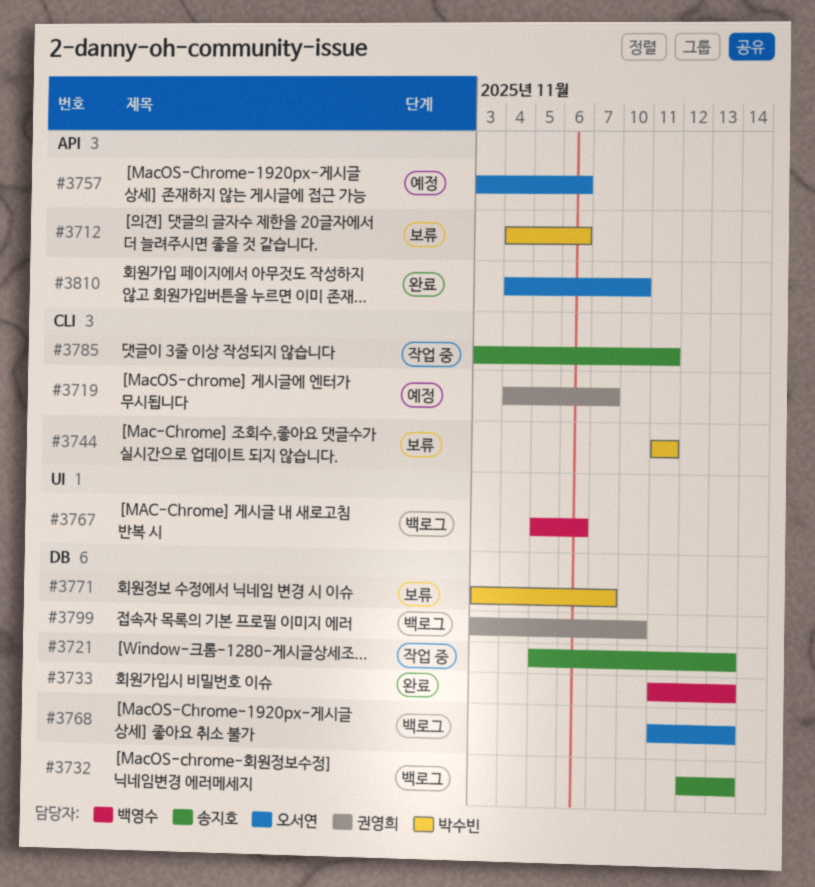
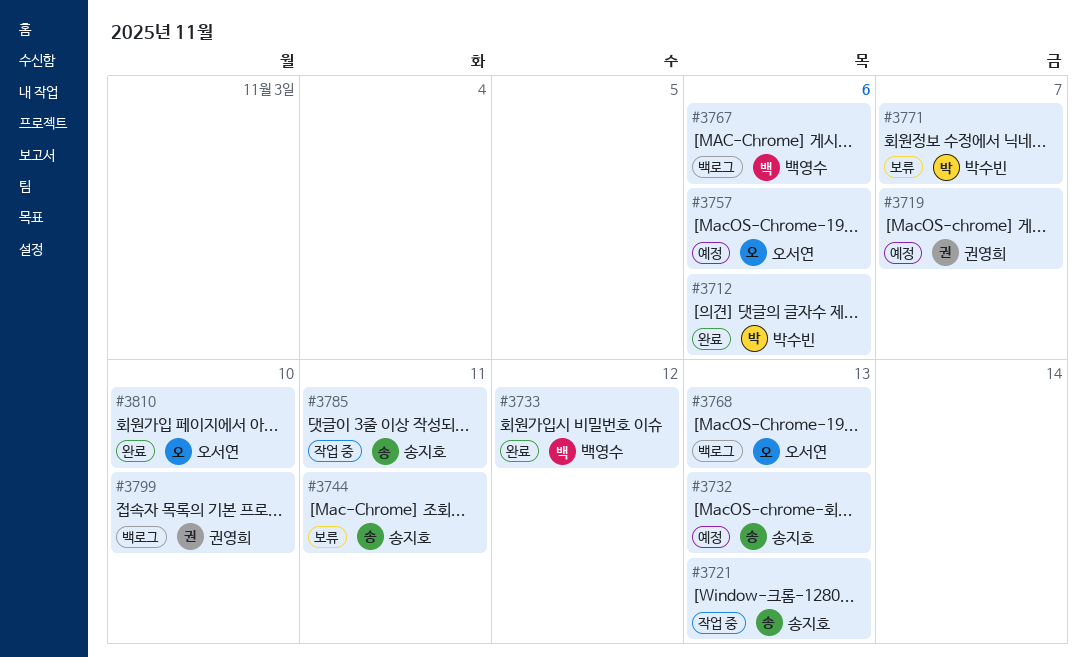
#3712, status: 보류 -> 완료
#3732, status: 백로그 -> 예정
#3733, due: Nov 13 -> Nov 12
#3744, owner: 박수빈 -> 송지호

